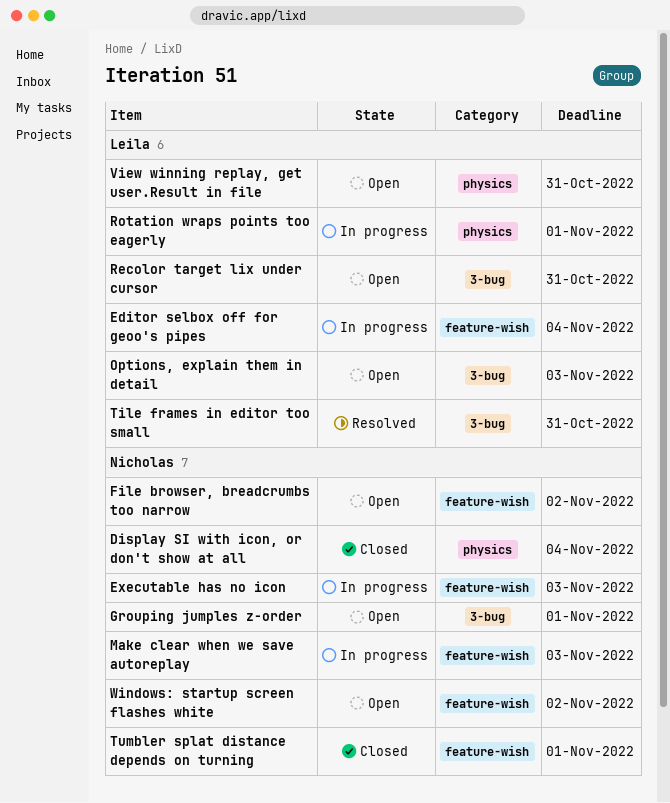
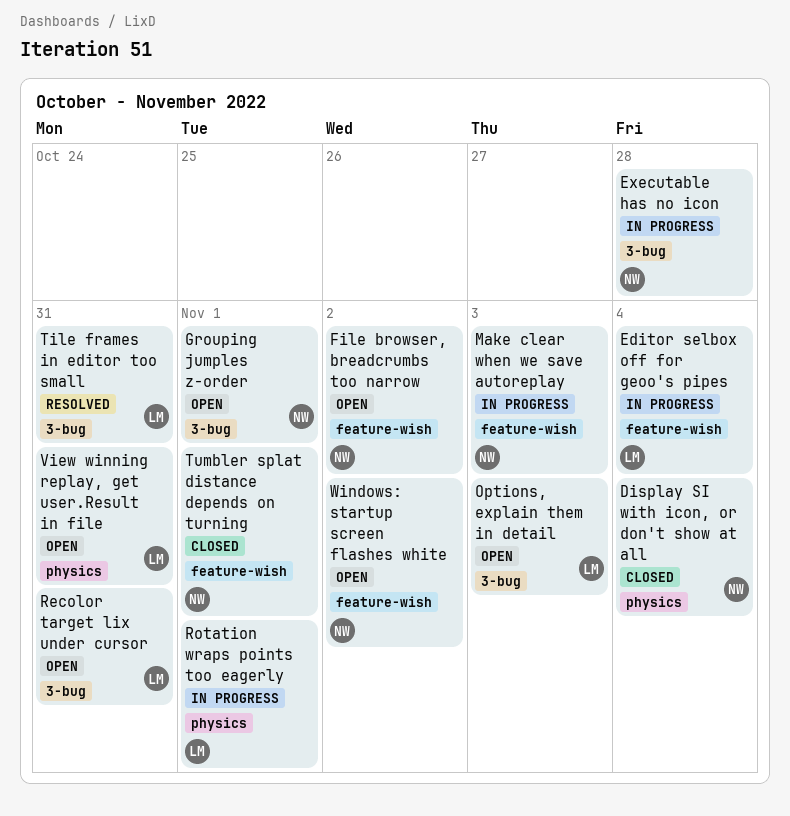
Executable has no icon, label: feature-wish -> 3-bug
Executable has no icon, due: Nov 3 -> Oct 28

